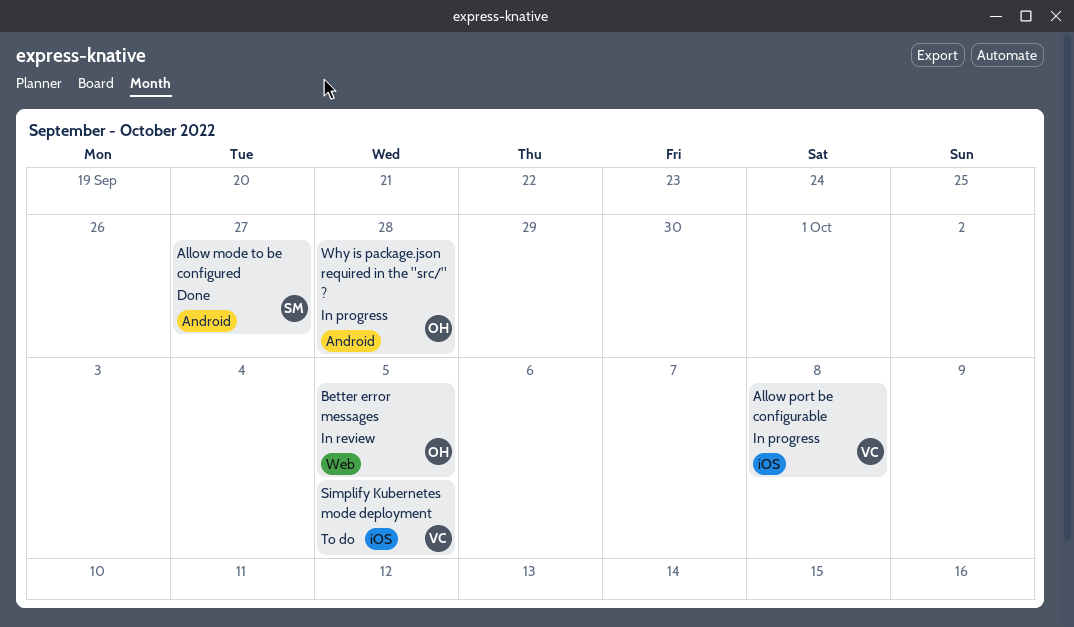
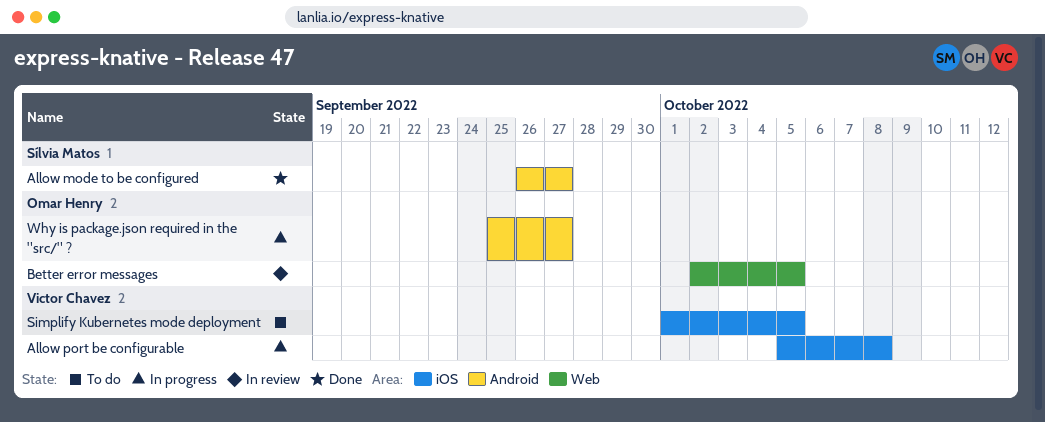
Why is package.json required in the "src/" ?, due: Sep 28 -> Sep 27

